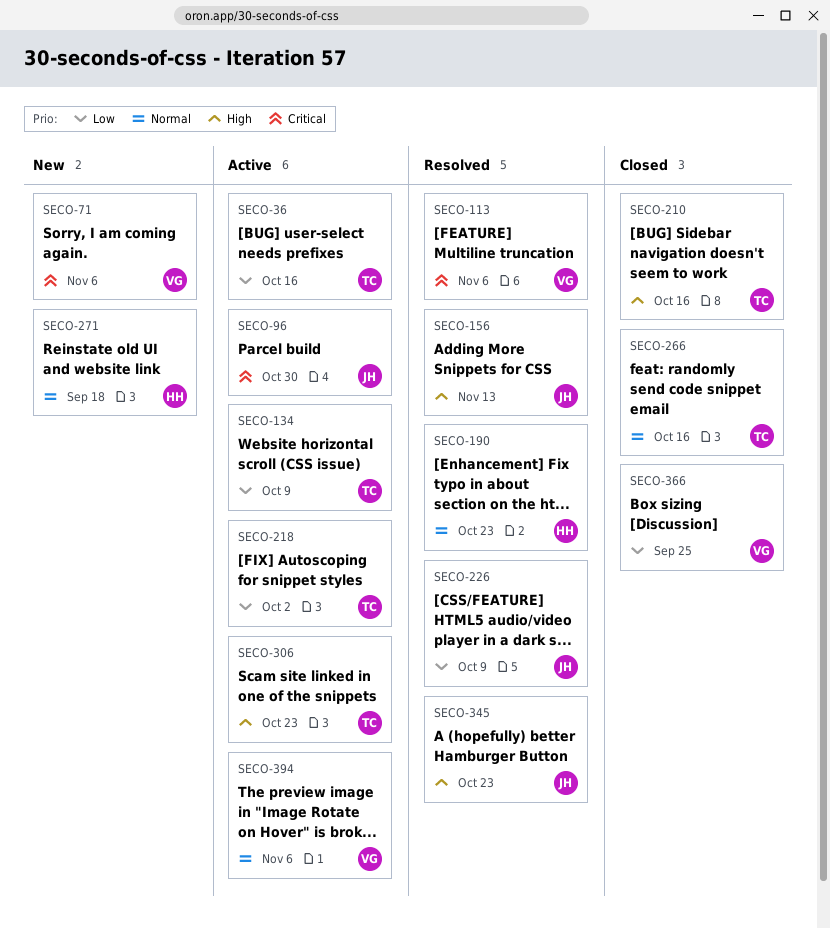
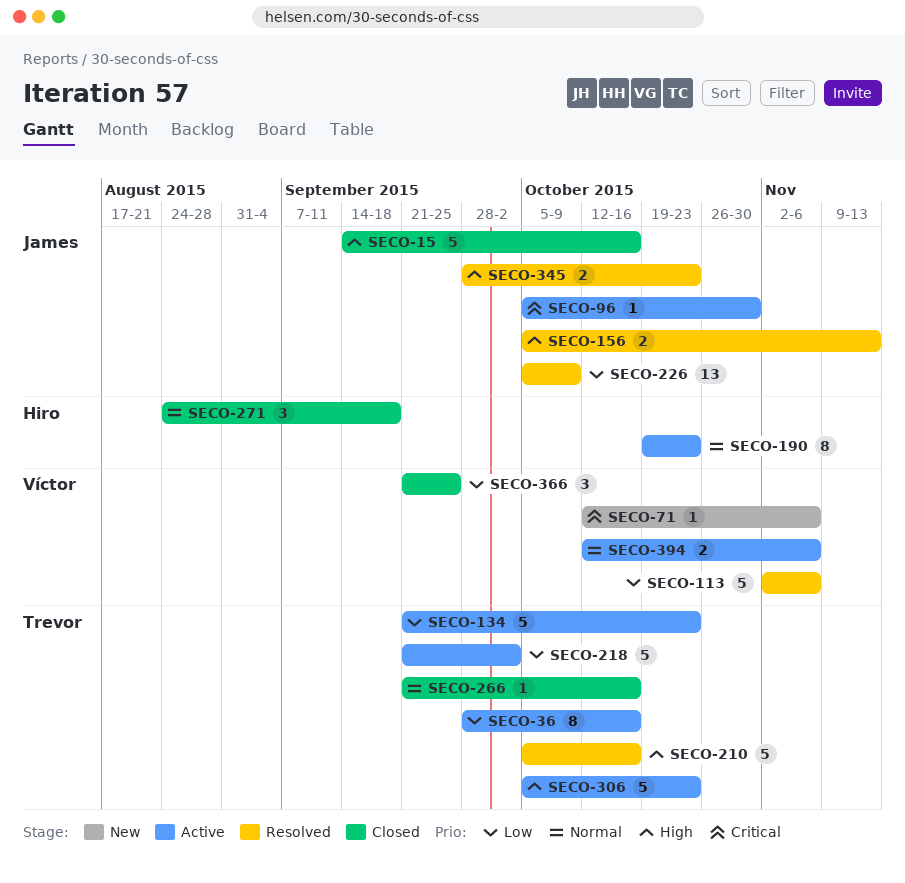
SECO-15: none -> present
SECO-113, priority: Critical -> Low
SECO-134, due: Oct 9 -> Oct 23
SECO-190, status: Resolved -> Active
SECO-210, status: Closed -> Resolved
SECO-271, status: New -> Closed

